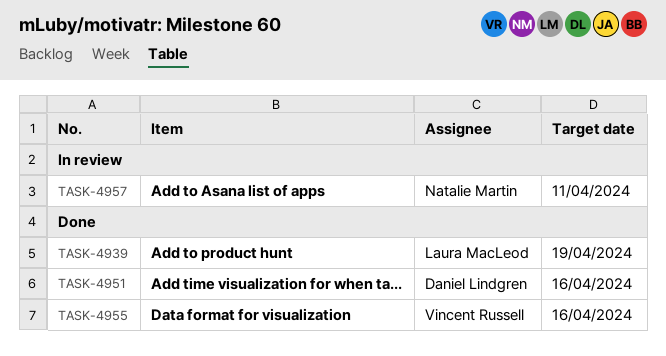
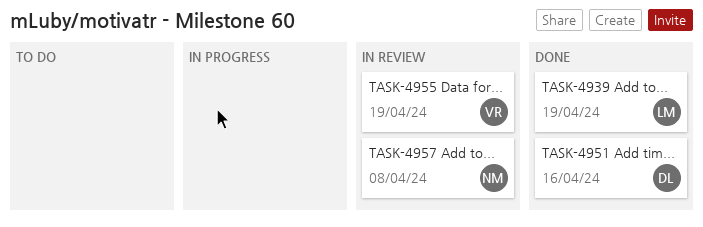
TASK-4955, status: Done -> In review
TASK-4955, due: Apr 16 -> Apr 19
TASK-4957, due: Apr 11 -> Apr 8

